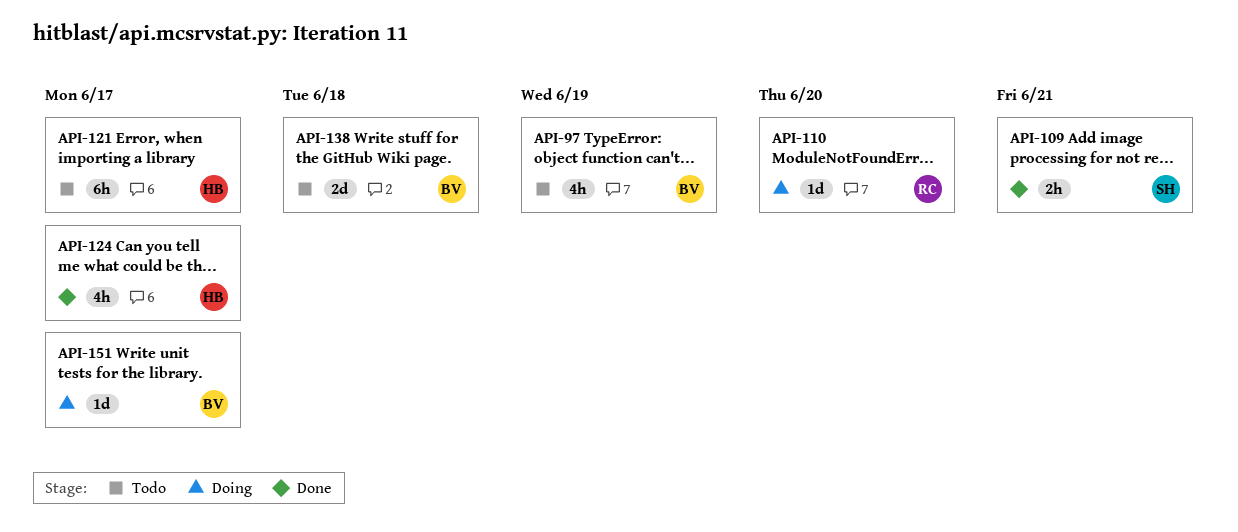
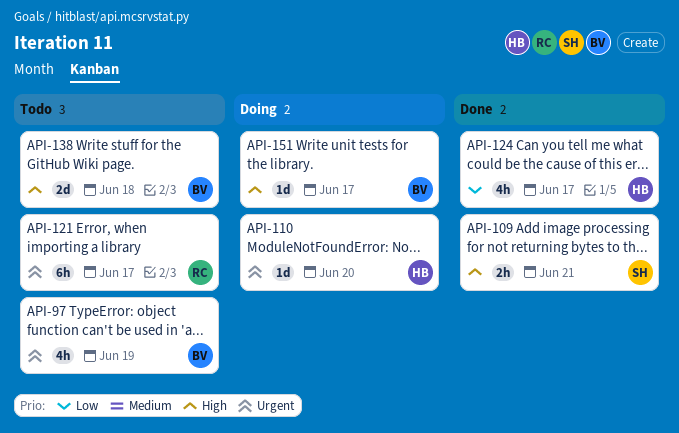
API-110, owner: RC -> HB
API-121, owner: HB -> RC

